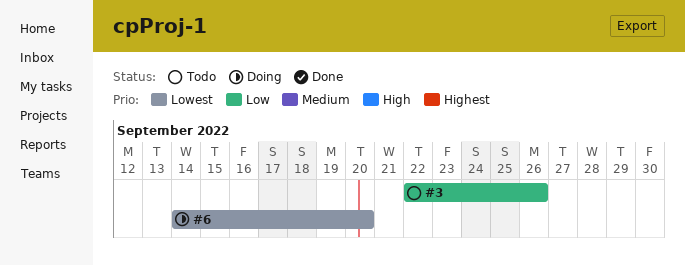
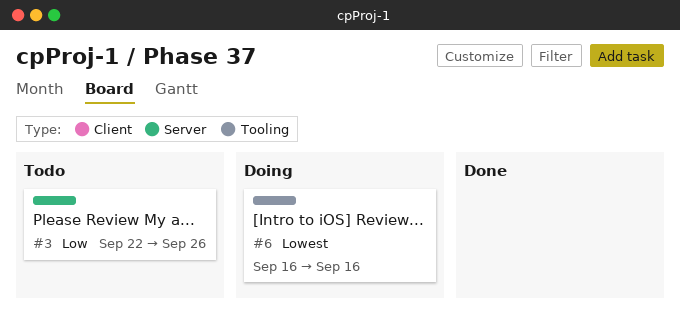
#6, start: Sep 14 -> Sep 16
#6, due: Sep 20 -> Sep 16

